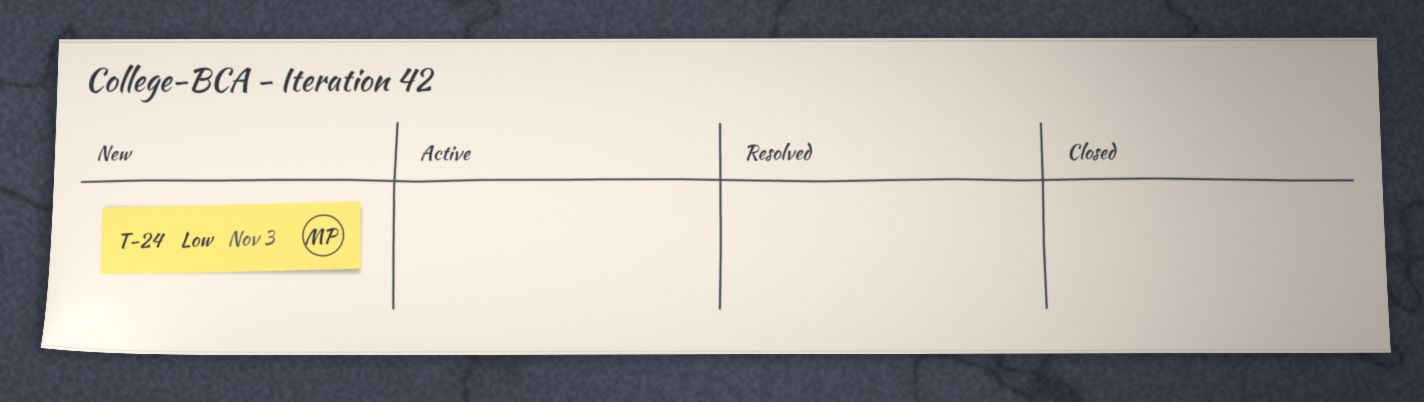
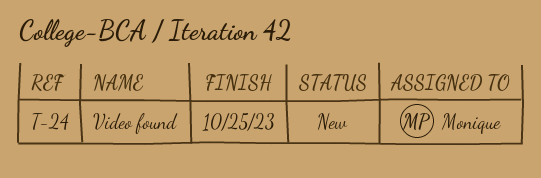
T-24, due: Nov 3 -> Oct 25

